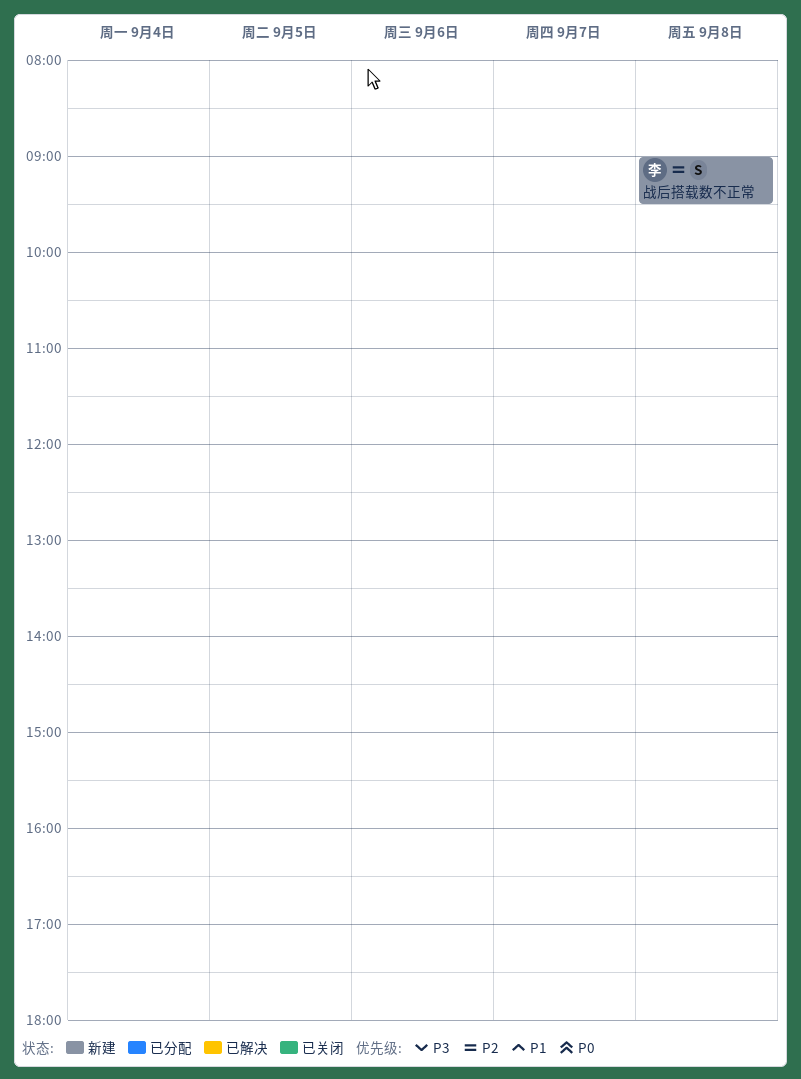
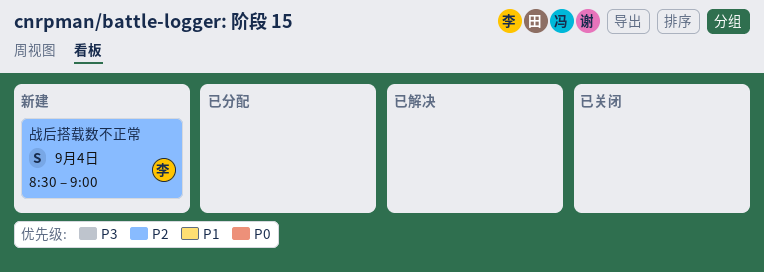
战后搭载数不正常, day: Sep 8 -> Sep 4
战后搭载数不正常, begins: 09:00 -> 08:30
战后搭载数不正常, ends: 09:30 -> 09:00

